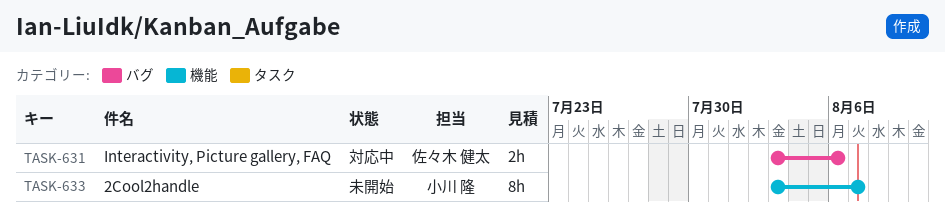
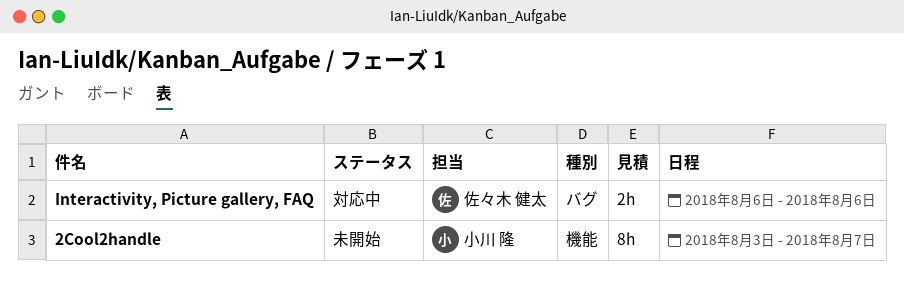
Interactivity, Picture gallery, FAQ, start: Aug 3 -> Aug 6

